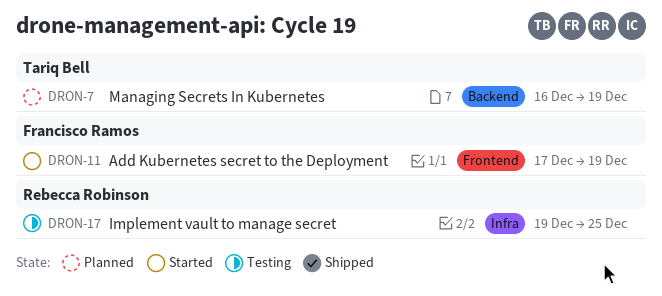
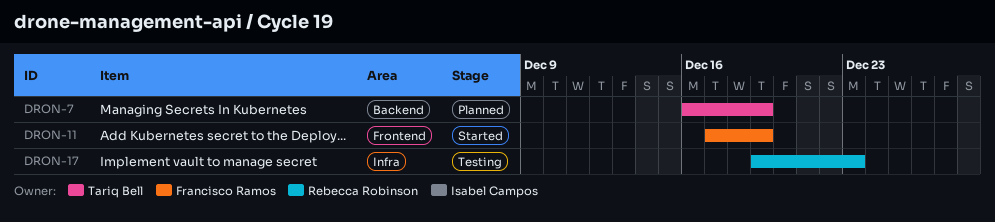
DRON-17, due: Dec 25 -> Dec 23

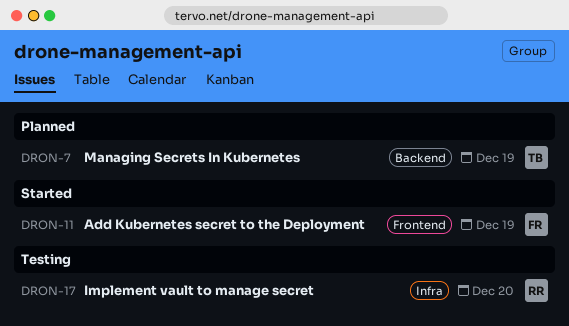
DRON-17, due: Dec 23 -> Dec 20

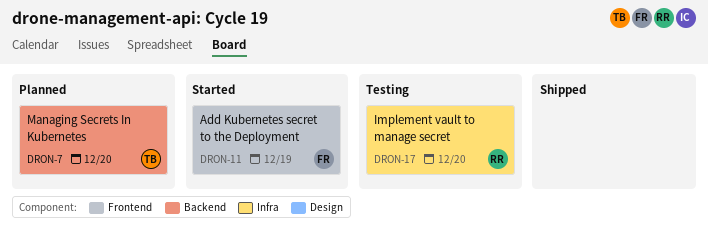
DRON-7, due: Dec 19 -> Dec 20

